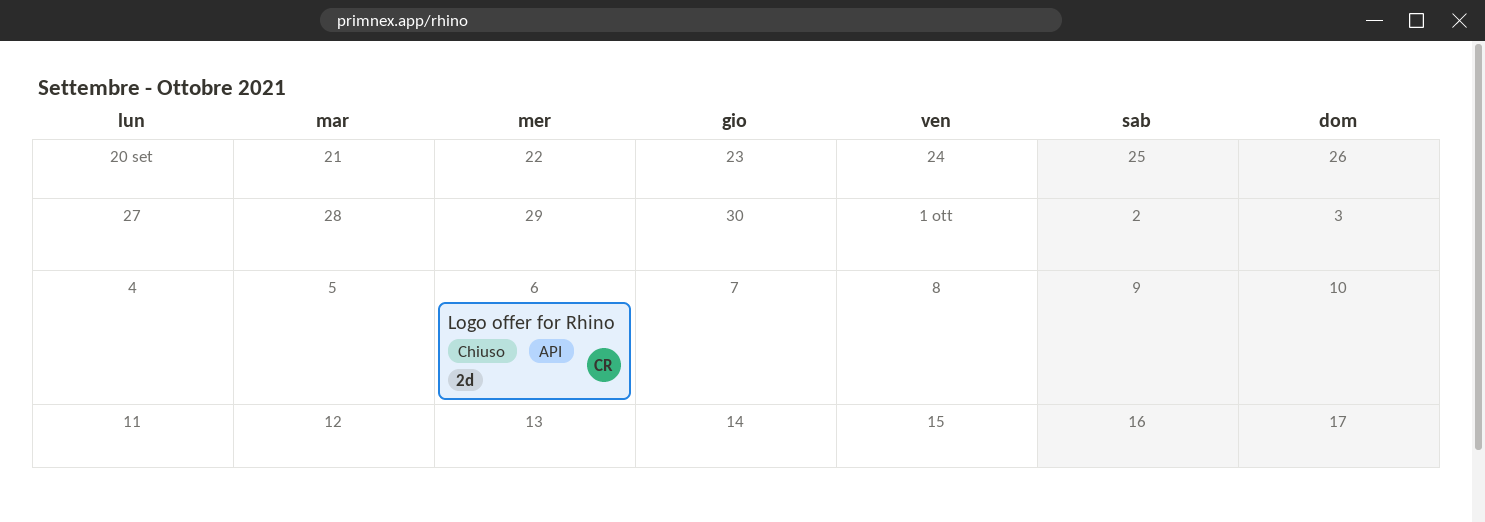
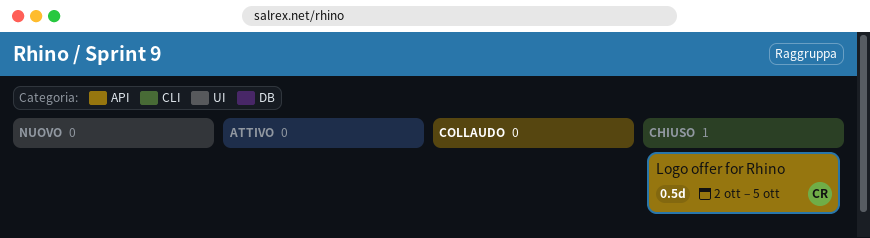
Logo offer for Rhino, estimate: 2d -> 0.5d
Logo offer for Rhino, due: Oct 6 -> Oct 5

